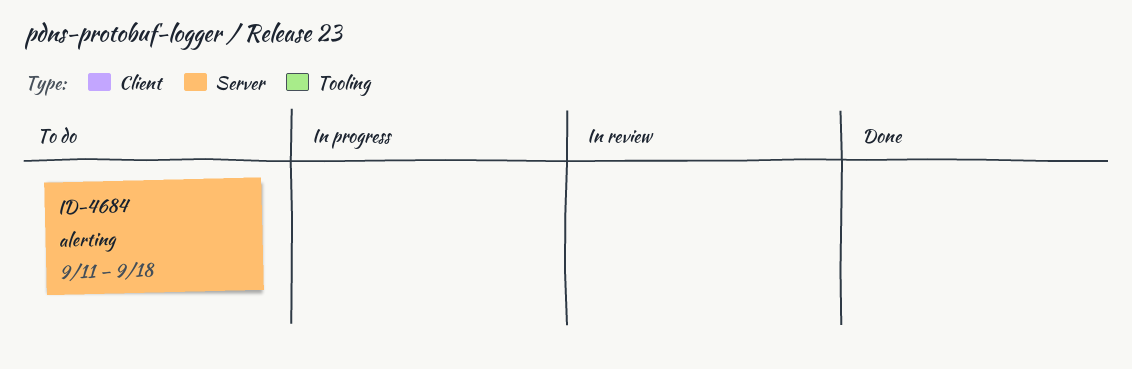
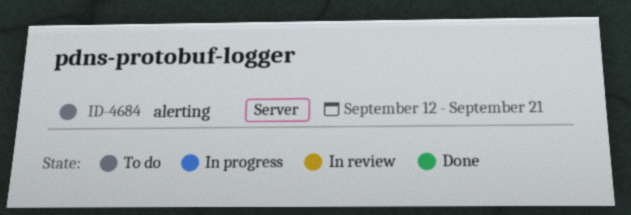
ID-4684, start: Sep 11 -> Sep 12
ID-4684, due: Sep 18 -> Sep 21

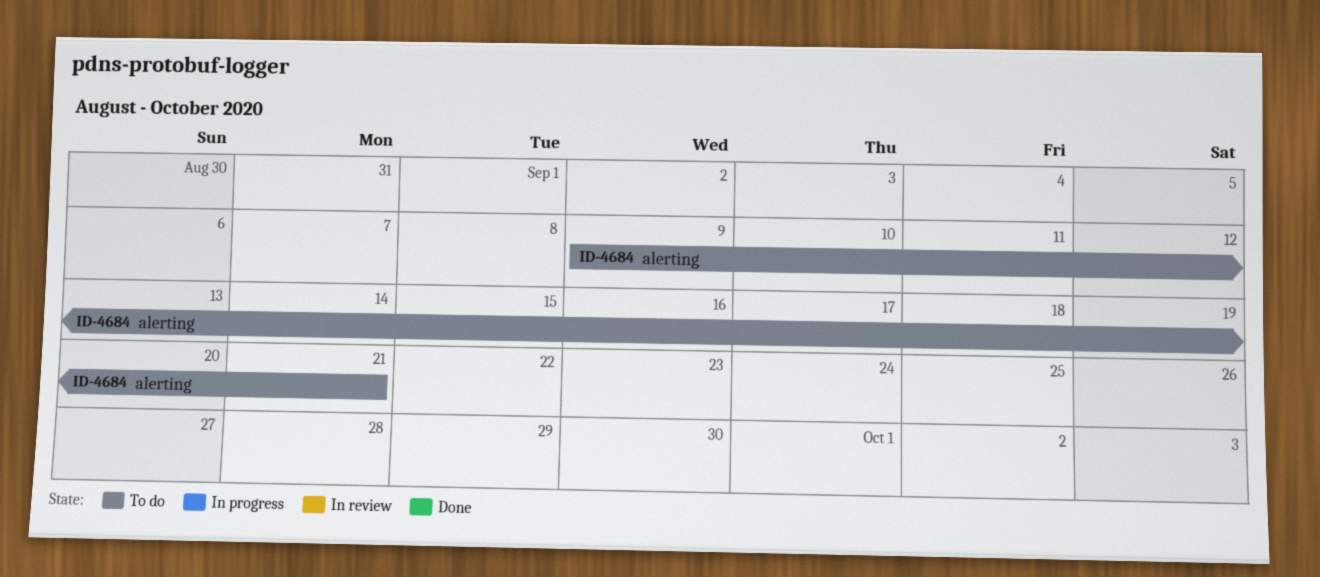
ID-4684, start: Sep 12 -> Sep 9

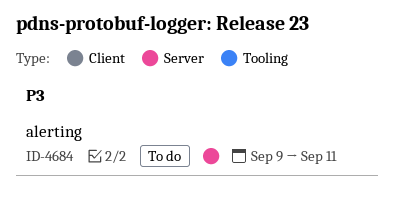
ID-4684, due: Sep 21 -> Sep 11

